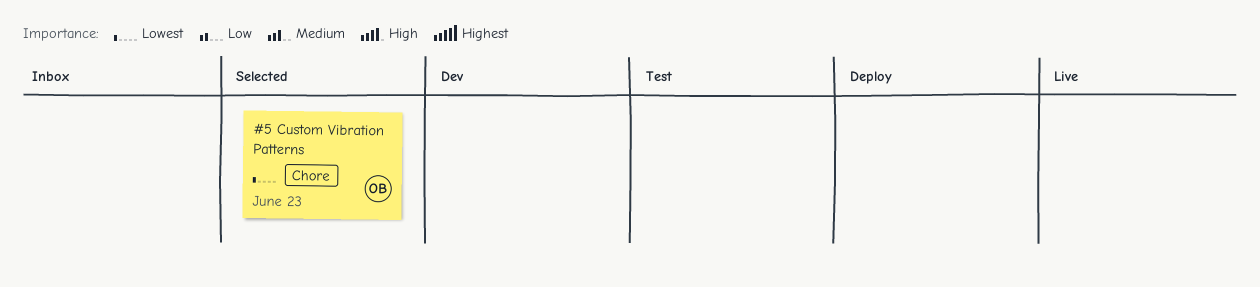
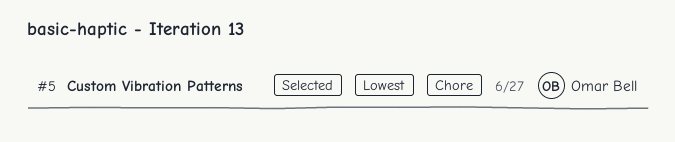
#5, due: Jun 23 -> Jun 27

